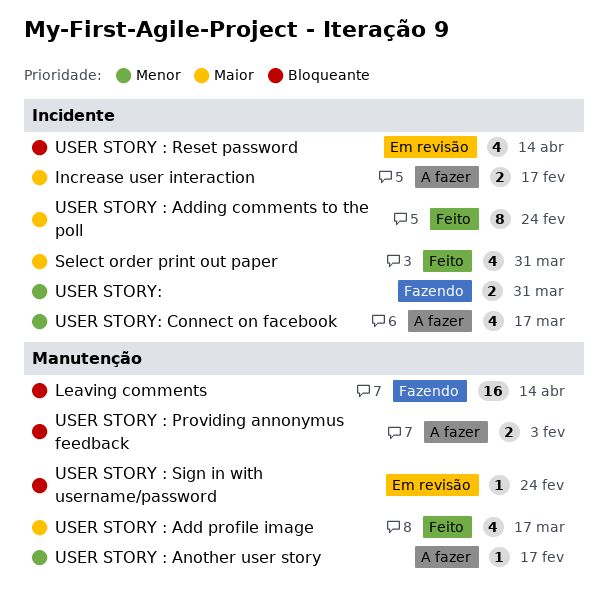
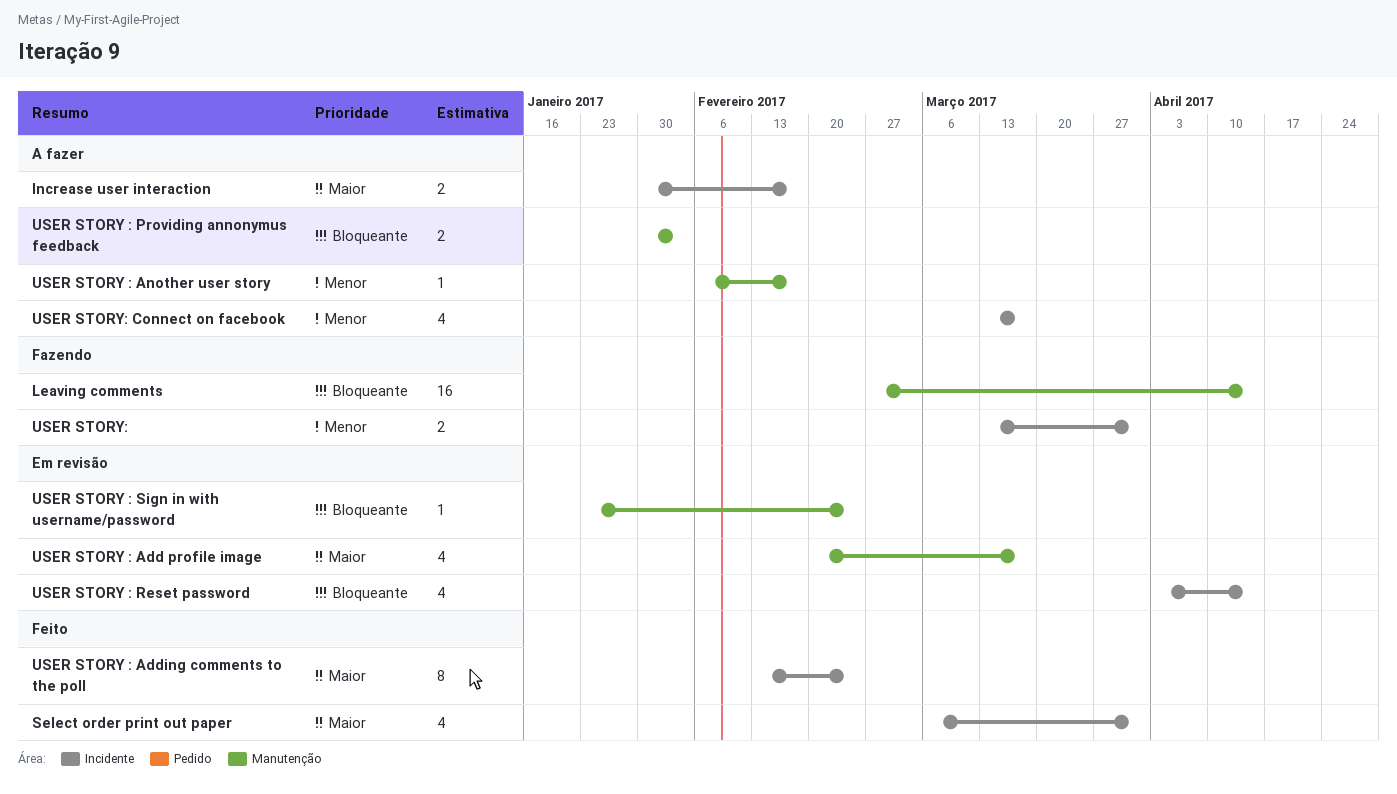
USER STORY : Add profile image, status: Feito -> Em revisão

